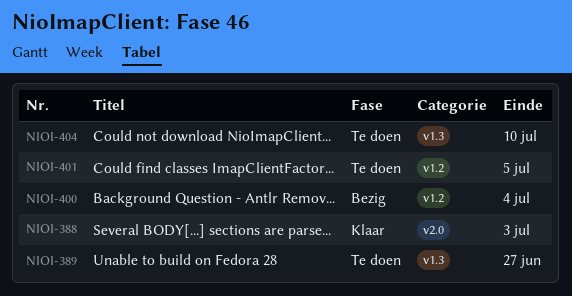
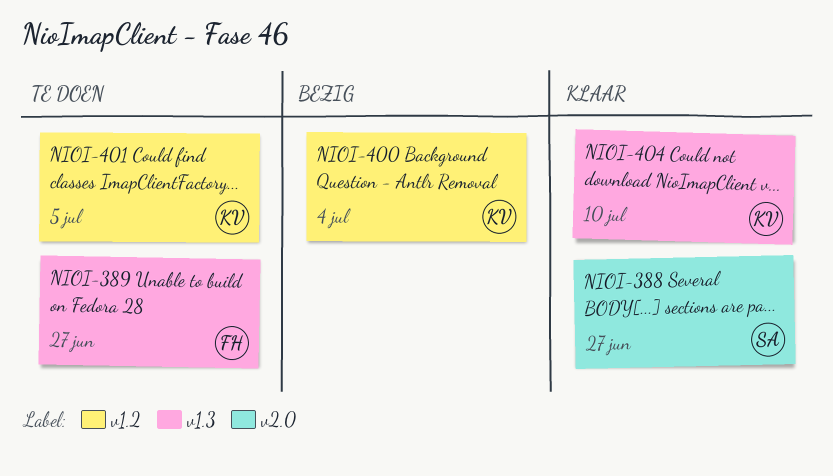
NIOI-388, due: Jul 3 -> Jun 27
NIOI-404, status: Te doen -> Klaar

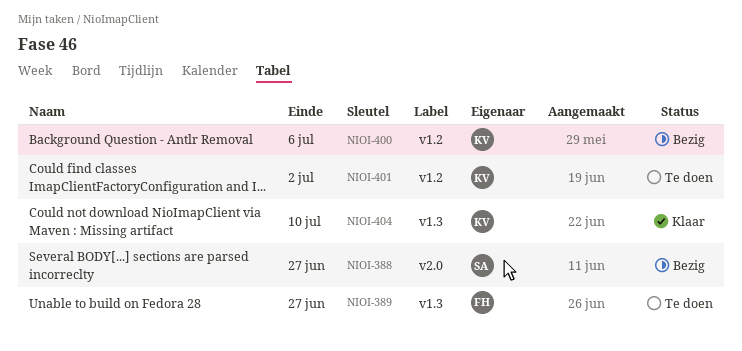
NIOI-388, status: Klaar -> Bezig
NIOI-400, due: Jul 4 -> Jul 6
NIOI-401, due: Jul 5 -> Jul 2

